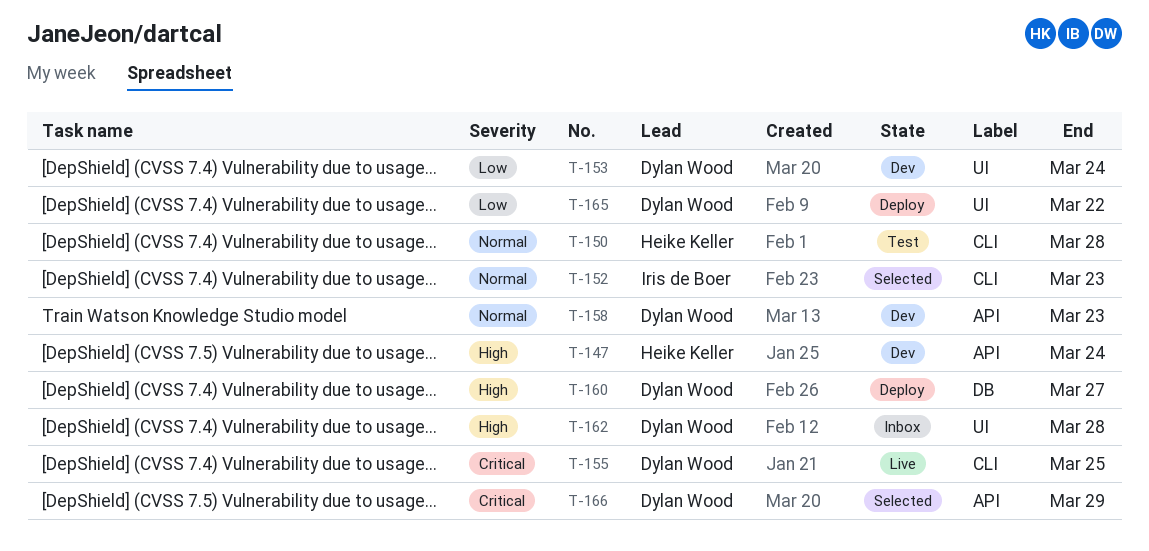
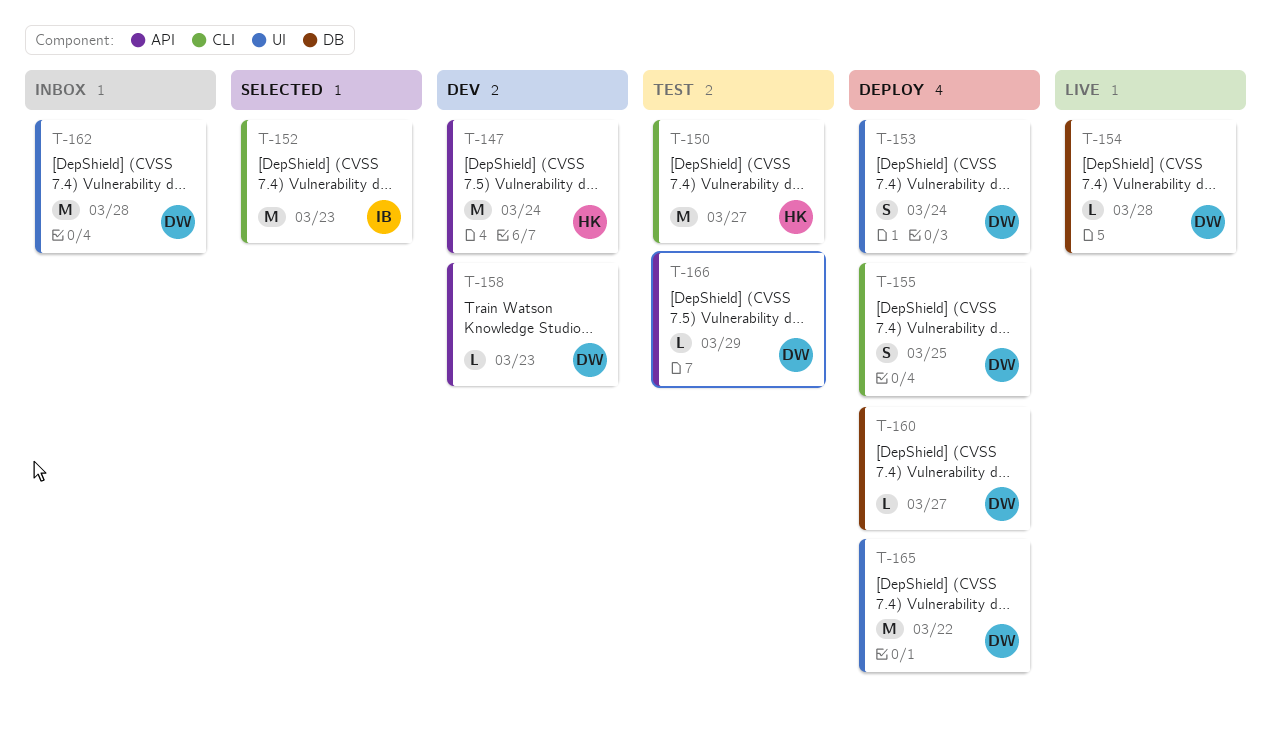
T-150, due: Mar 28 -> Mar 27
T-153, status: Dev -> Deploy
T-154: none -> present
T-155, status: Live -> Deploy
T-166, status: Selected -> Test

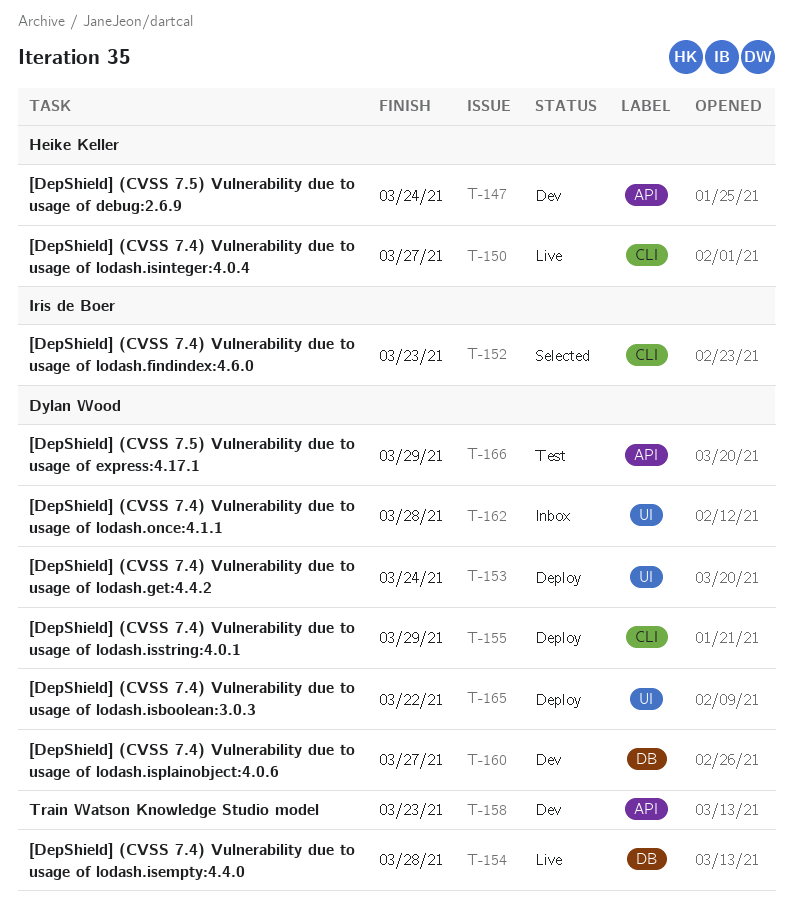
T-150, status: Test -> Live
T-155, due: Mar 25 -> Mar 29
T-160, status: Deploy -> Dev

